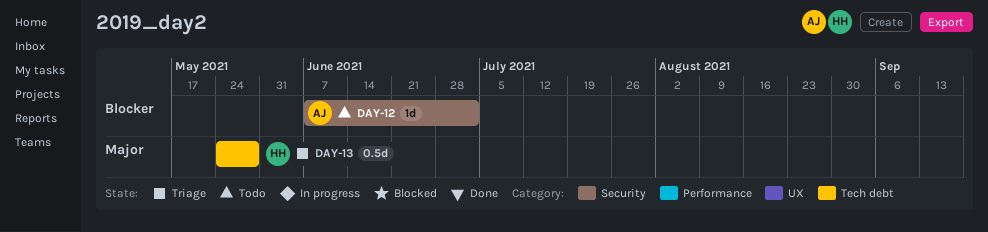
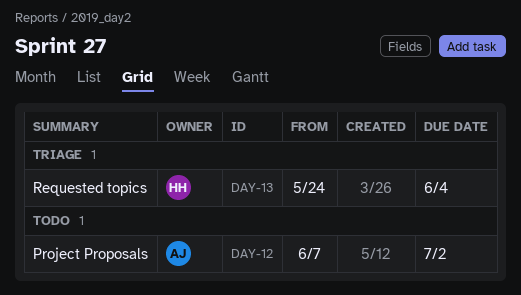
DAY-13, due: May 28 -> Jun 4

